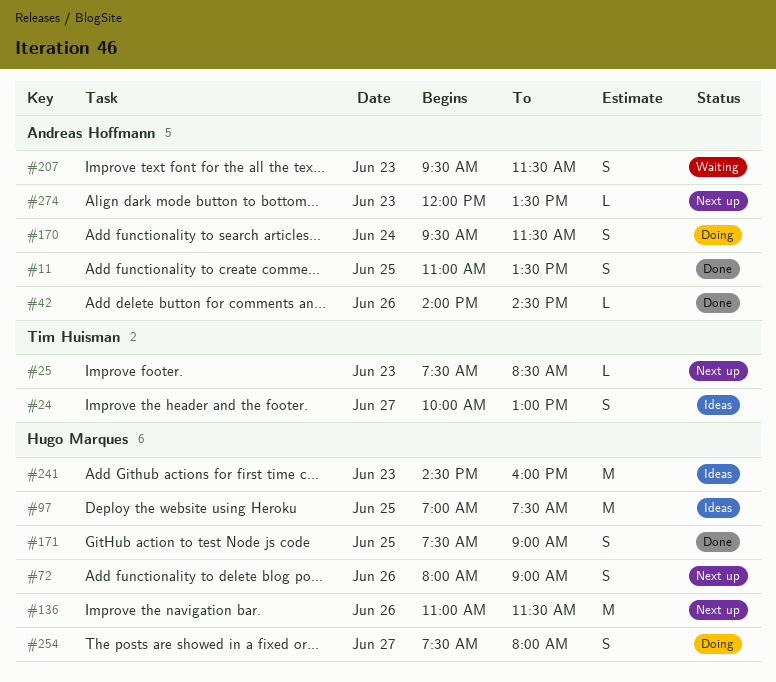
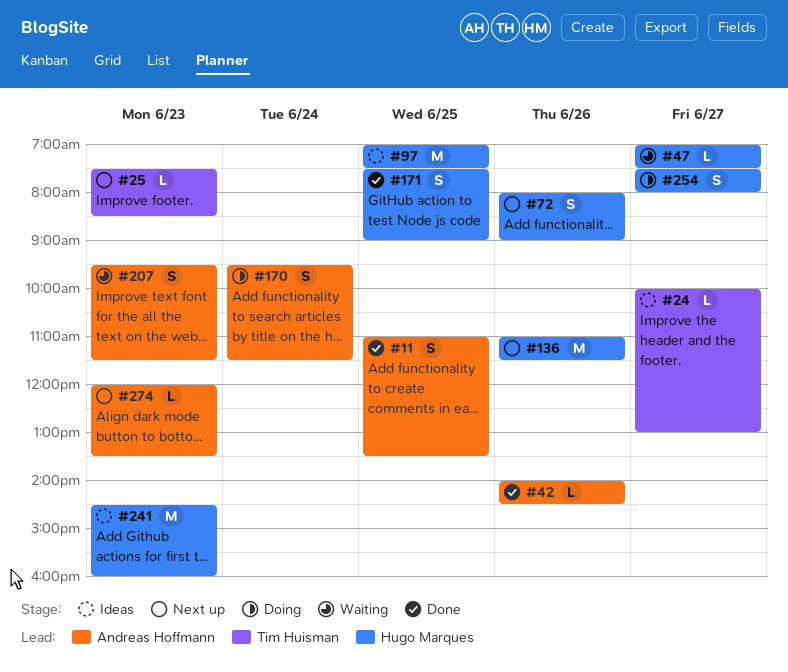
#24, estimate: S -> L
#47: none -> present

